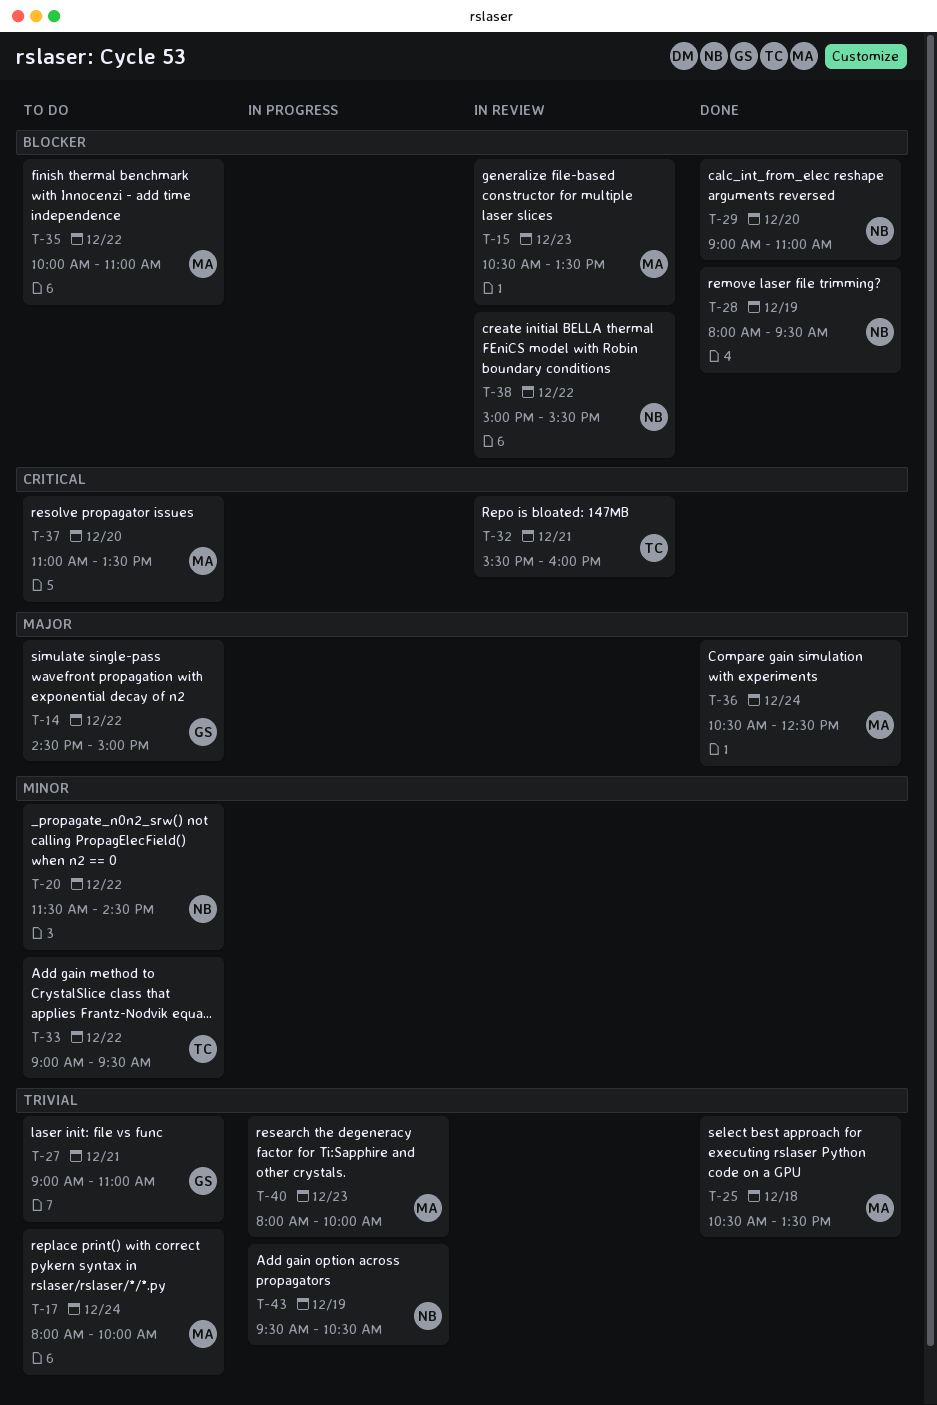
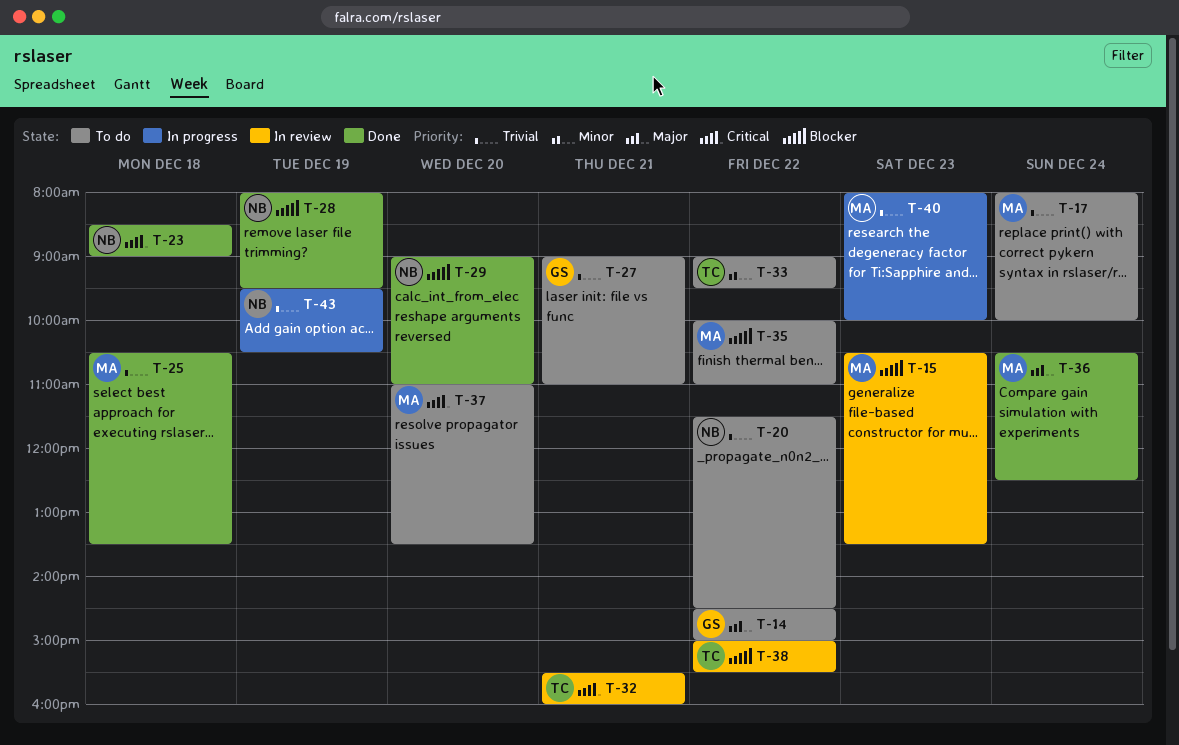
T-20, priority: Minor -> Trivial
T-23: none -> present
T-38, owner: NB -> TC

